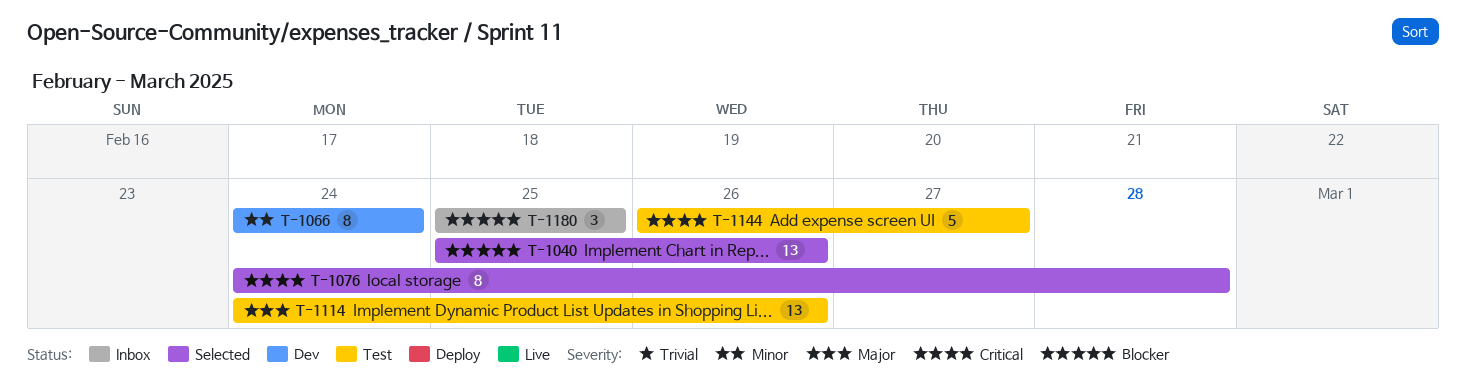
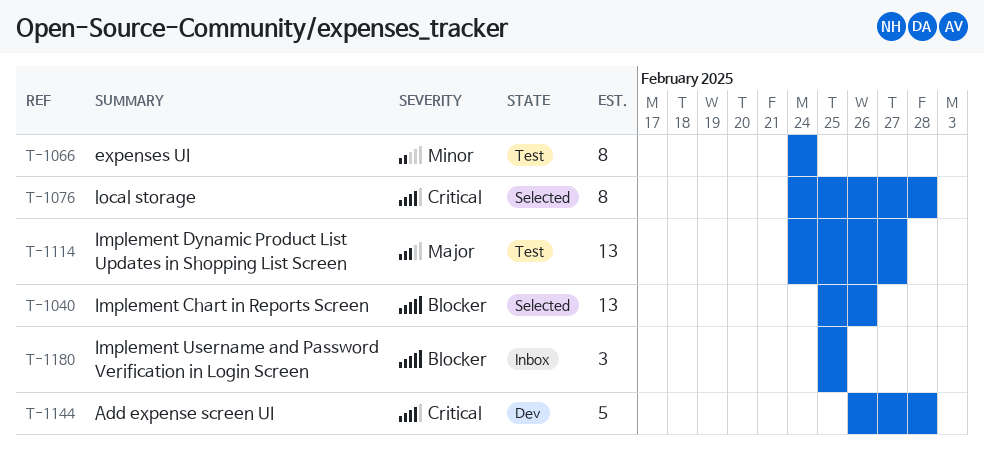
T-1066, status: Dev -> Test
T-1114, due: Feb 26 -> Feb 27
T-1144, status: Test -> Dev
T-1144, due: Feb 27 -> Feb 28

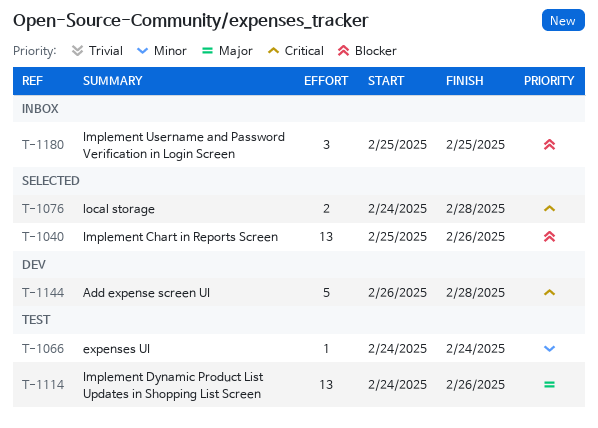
T-1066, estimate: 8 -> 1
T-1076, estimate: 8 -> 2
T-1114, due: Feb 27 -> Feb 26

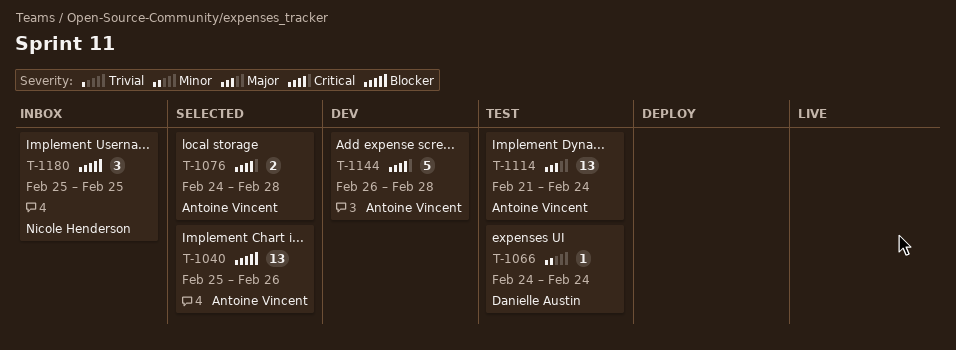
T-1114, start: Feb 24 -> Feb 21
T-1114, due: Feb 26 -> Feb 24

